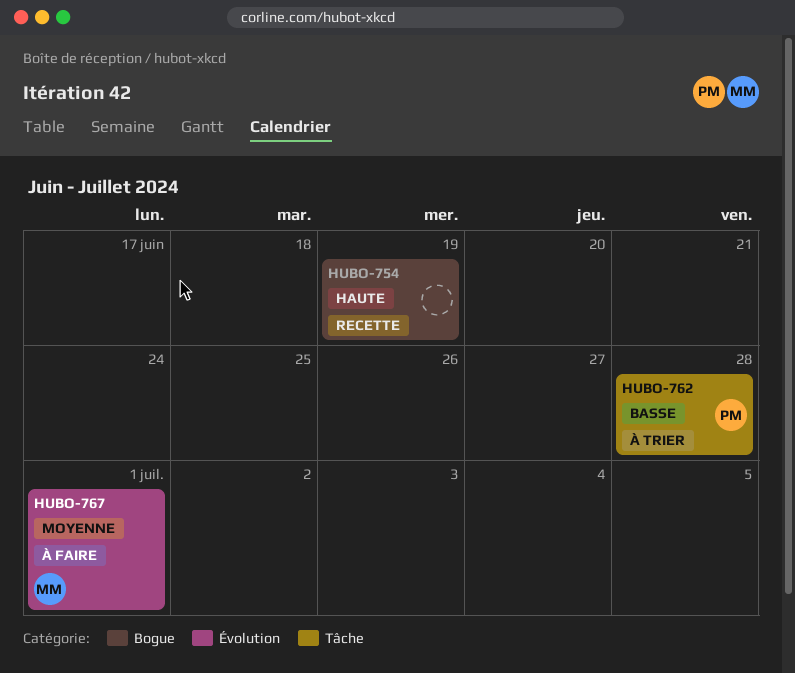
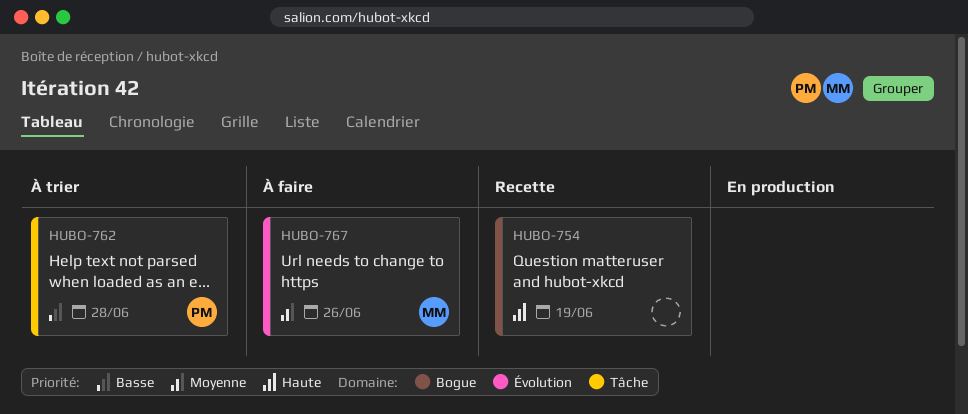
HUBO-767, due: Jul 1 -> Jun 26

